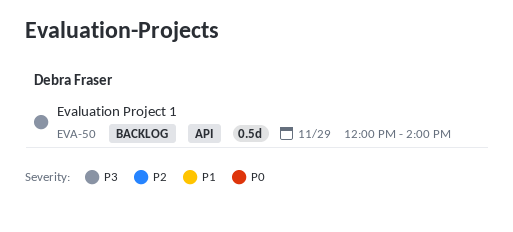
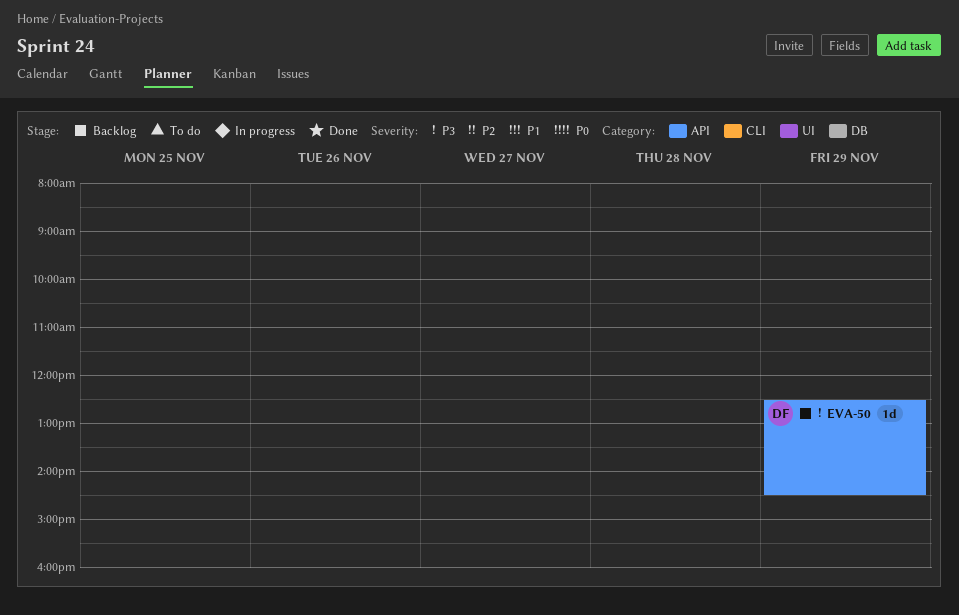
EVA-50, estimate: 0.5d -> 1d
EVA-50, begins: 12:00 -> 12:30
EVA-50, ends: 14:00 -> 14:30

